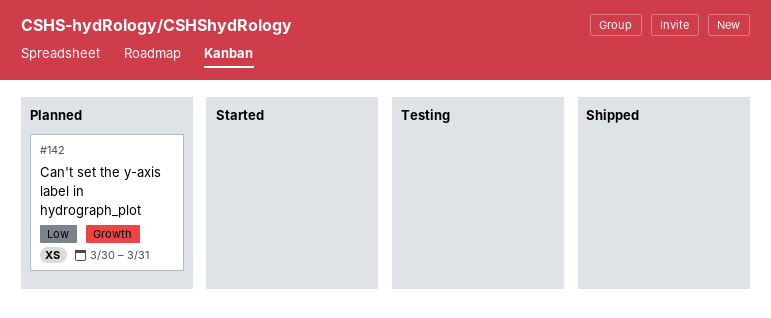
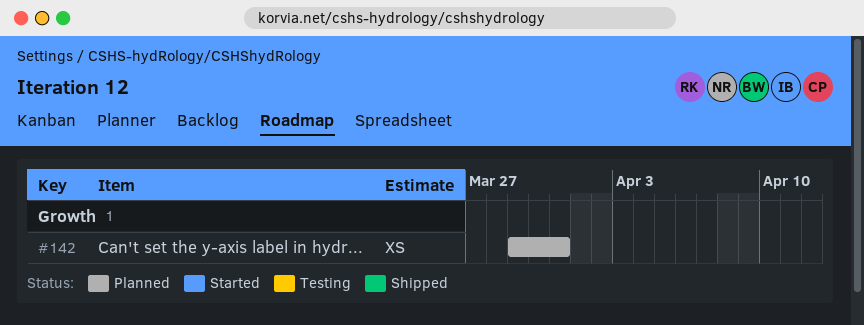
#142, start: Mar 30 -> Mar 29

